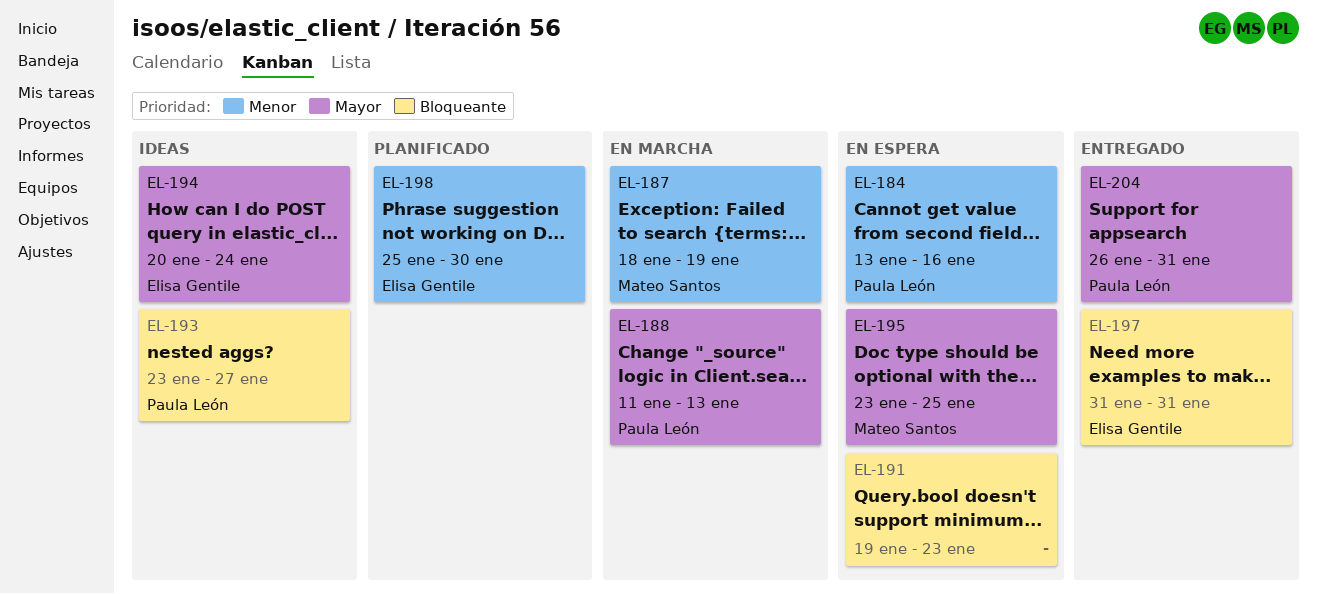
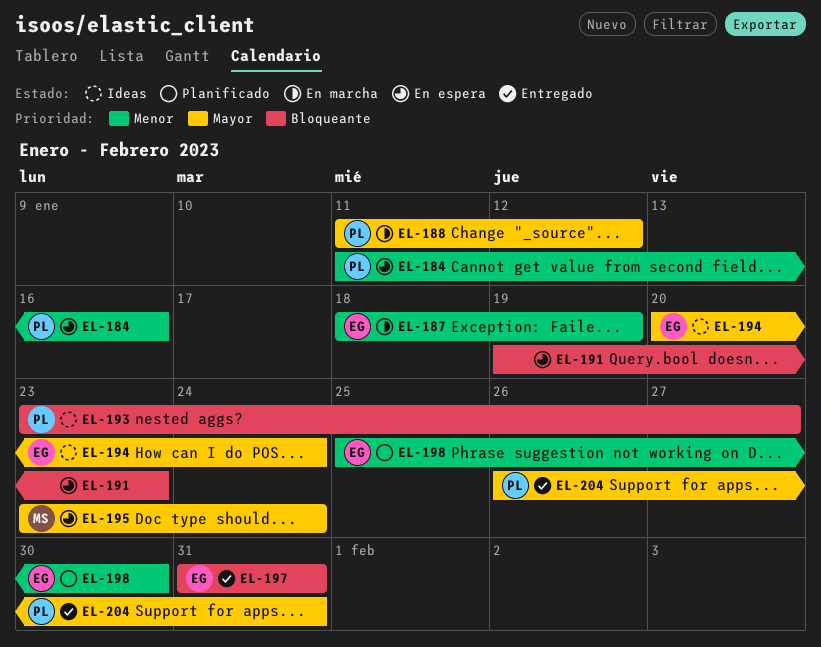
EL-184, start: Jan 13 -> Jan 11
EL-187, owner: Mateo Santos -> Elisa Gentile
EL-188, due: Jan 13 -> Jan 12
EL-195, due: Jan 25 -> Jan 24

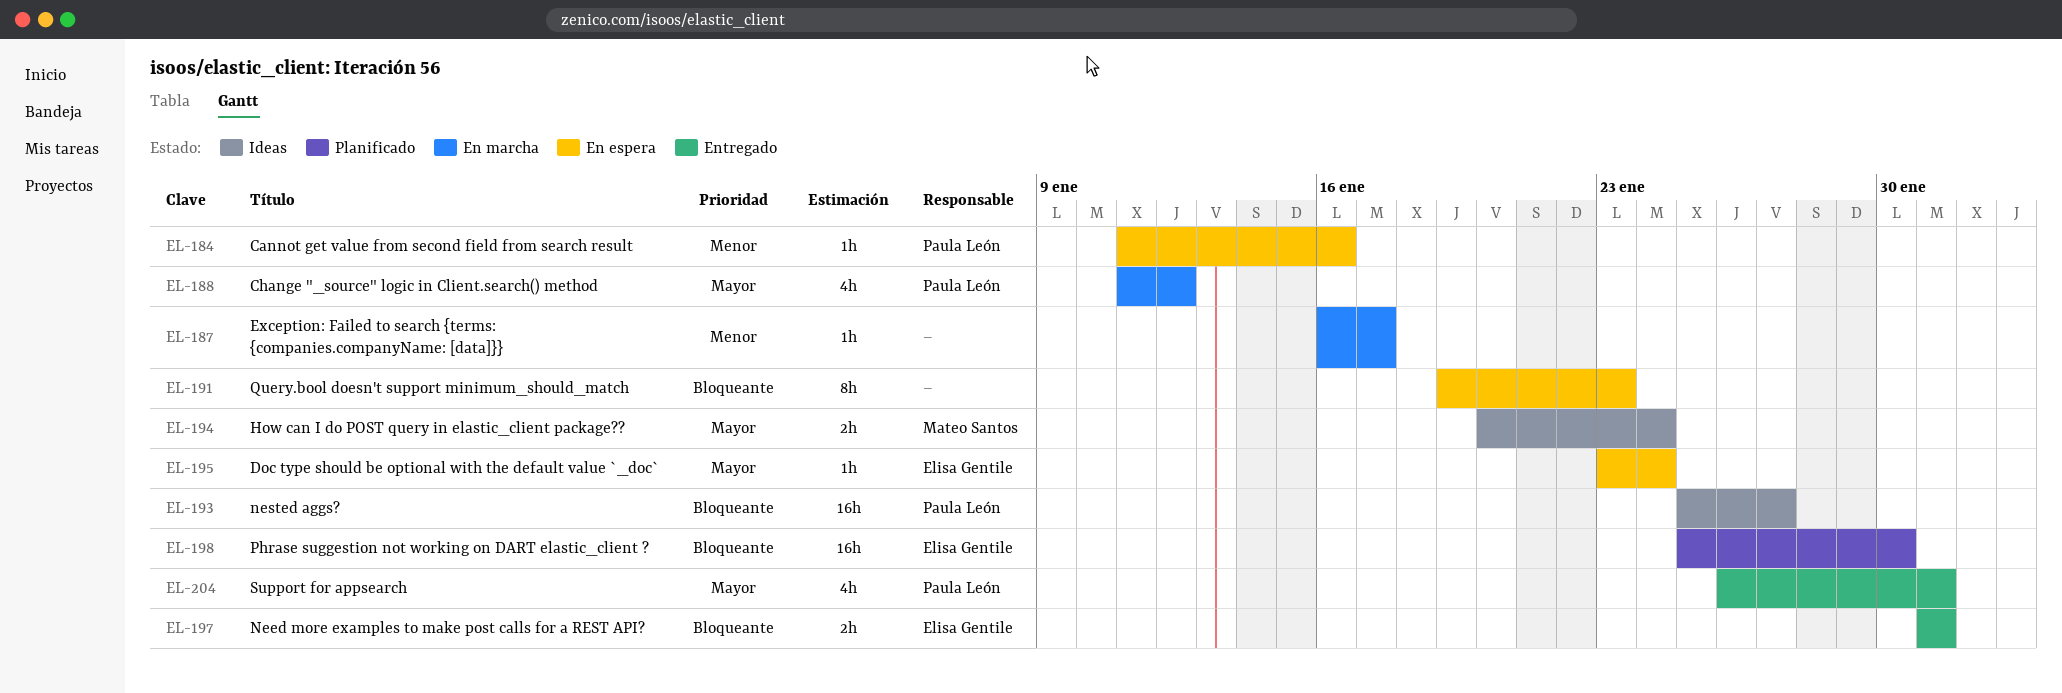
EL-187, owner: Elisa Gentile -> none
EL-187, start: Jan 18 -> Jan 16
EL-187, due: Jan 19 -> Jan 17
EL-193, start: Jan 23 -> Jan 25
EL-194, owner: Elisa Gentile -> Mateo Santos
EL-195, owner: Mateo Santos -> Elisa Gentile
EL-198, priority: Menor -> Bloqueante

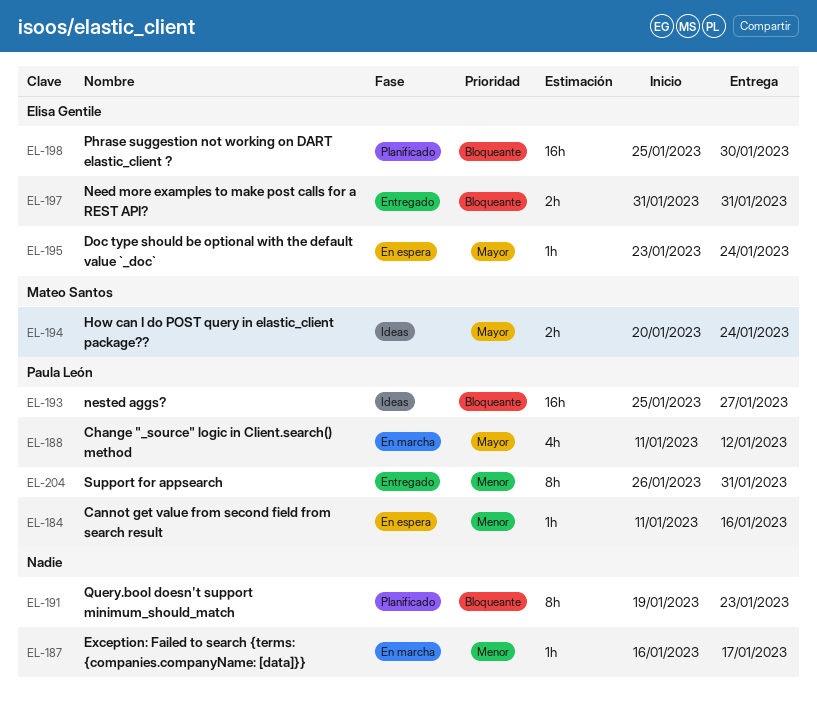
EL-191, status: En espera -> Planificado
EL-204, priority: Mayor -> Menor
EL-204, estimate: 4h -> 8h

